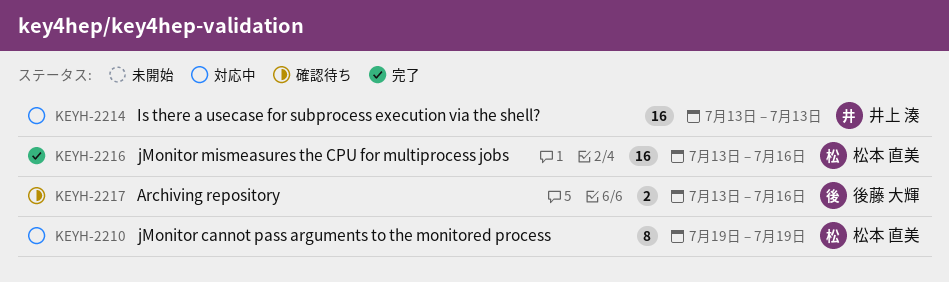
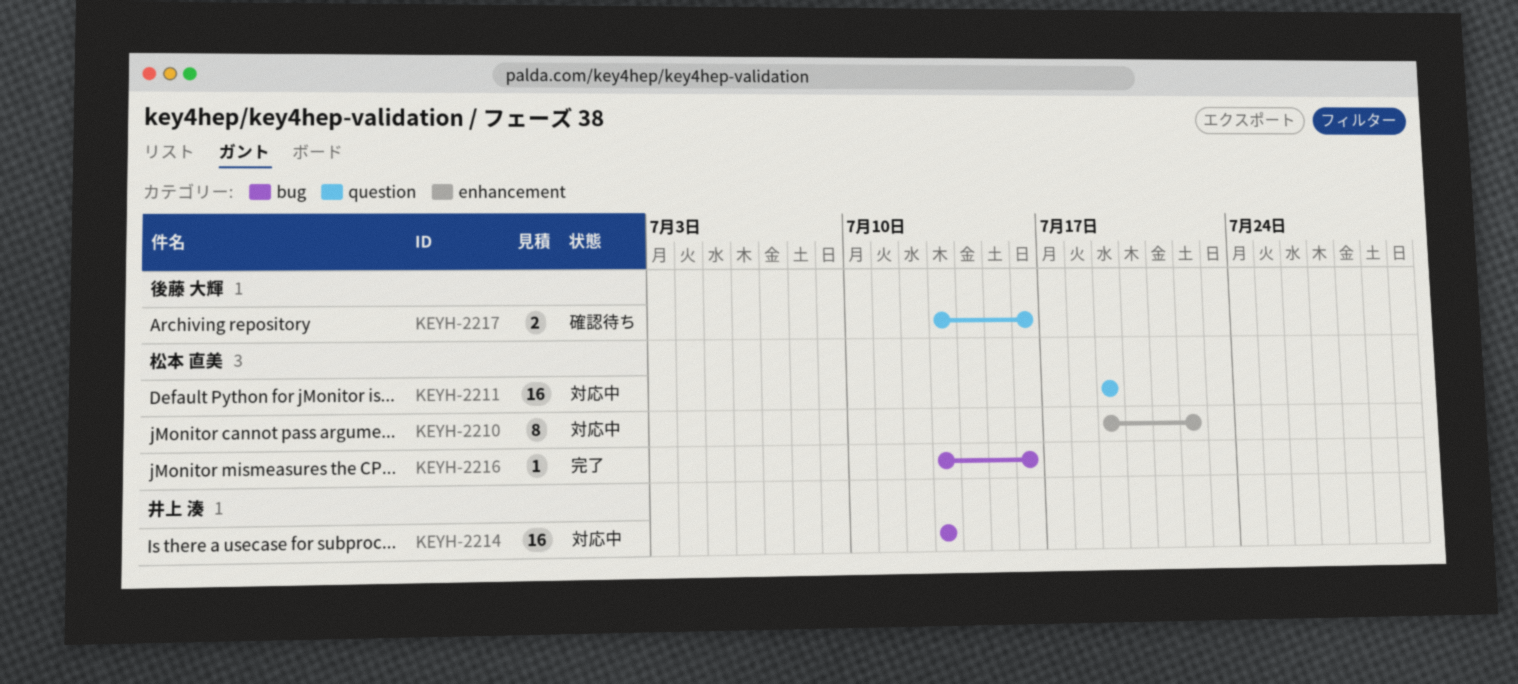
KEYH-2210, due: Jul 19 -> Jul 22
KEYH-2211: none -> present
KEYH-2216, estimate: 16 -> 1

